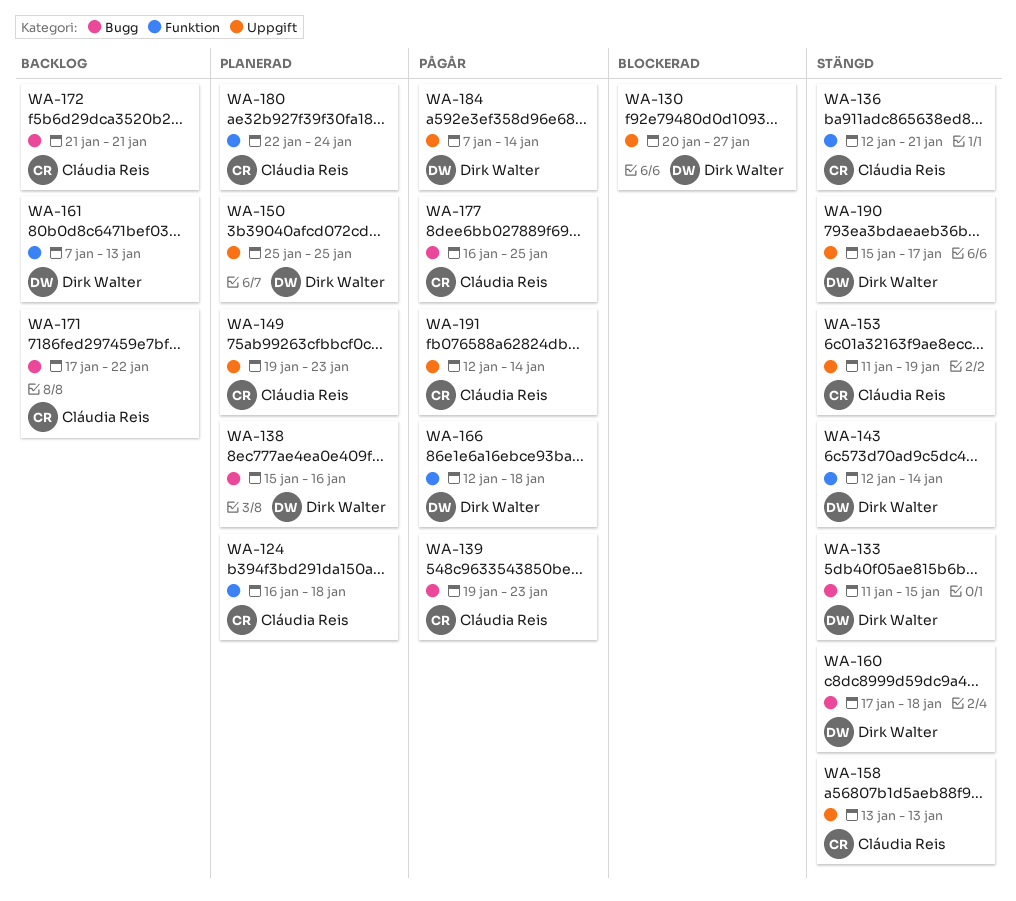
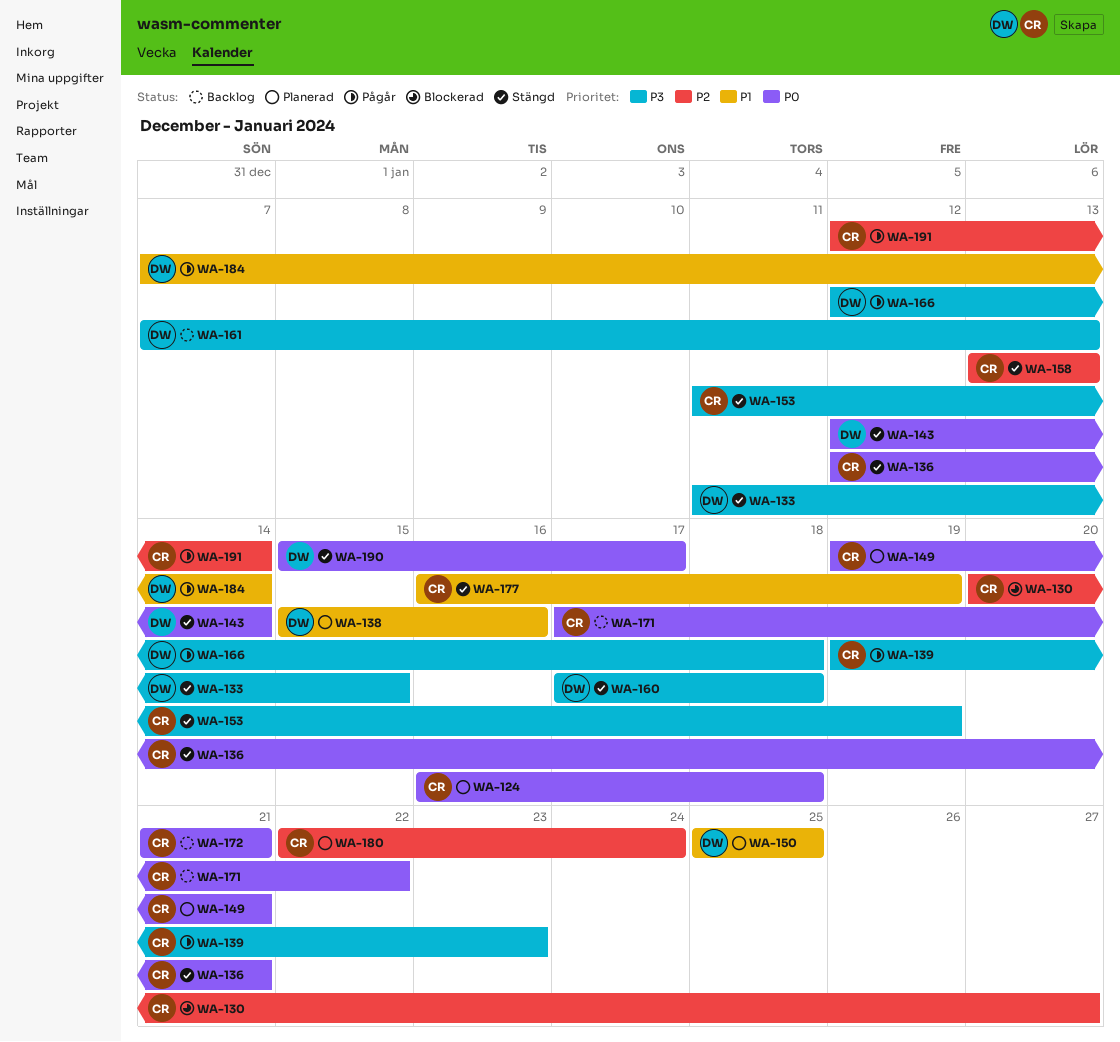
WA-130, owner: Dirk Walter -> Cláudia Reis
WA-149, due: Jan 23 -> Jan 21
WA-177, status: Pågår -> Stängd
WA-177, due: Jan 25 -> Jan 19

